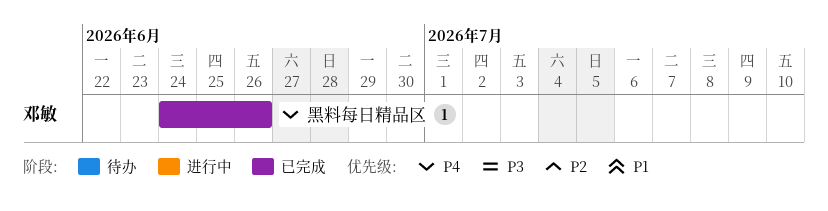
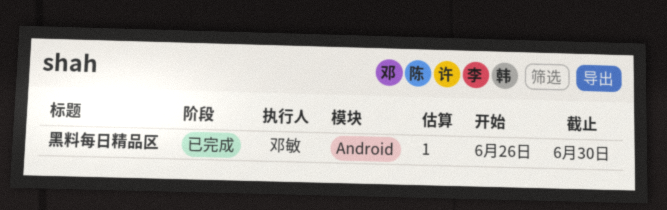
黑料每日精品区, start: Jun 24 -> Jun 26
黑料每日精品区, due: Jun 26 -> Jun 30

